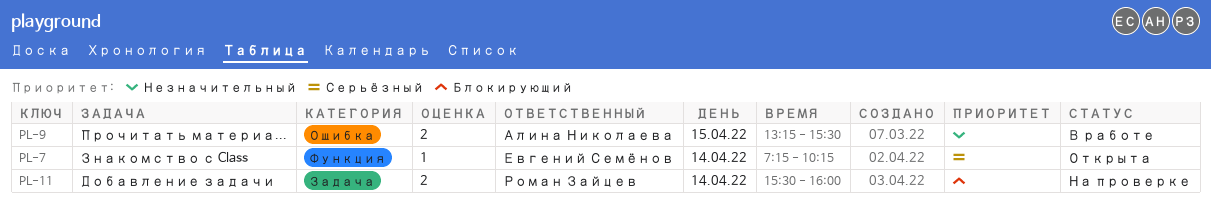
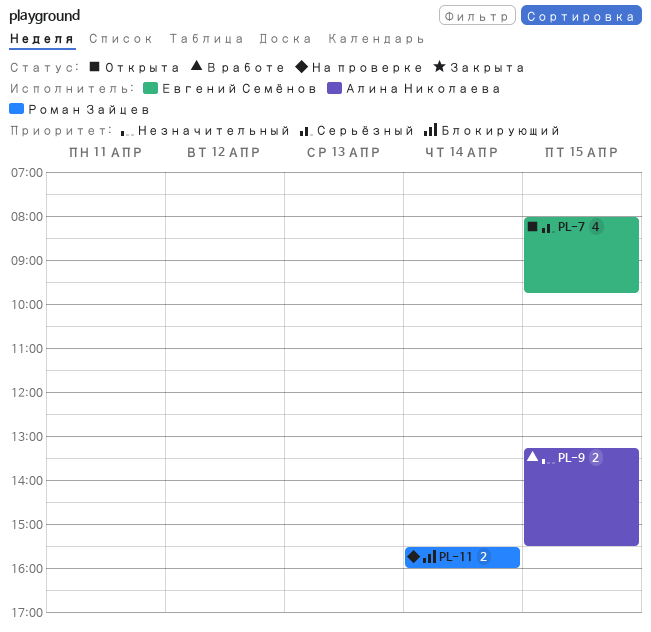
PL-7, estimate: 1 -> 4
PL-7, day: Apr 14 -> Apr 15
PL-7, begins: 07:15 -> 08:00
PL-7, ends: 10:15 -> 09:45

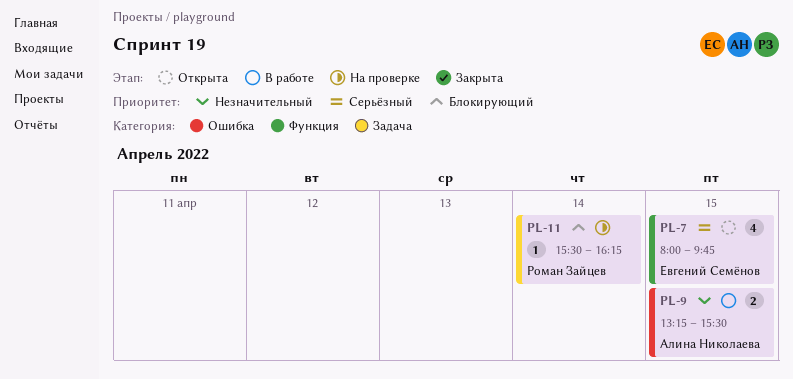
PL-11, estimate: 2 -> 1
PL-11, ends: 16:00 -> 16:15

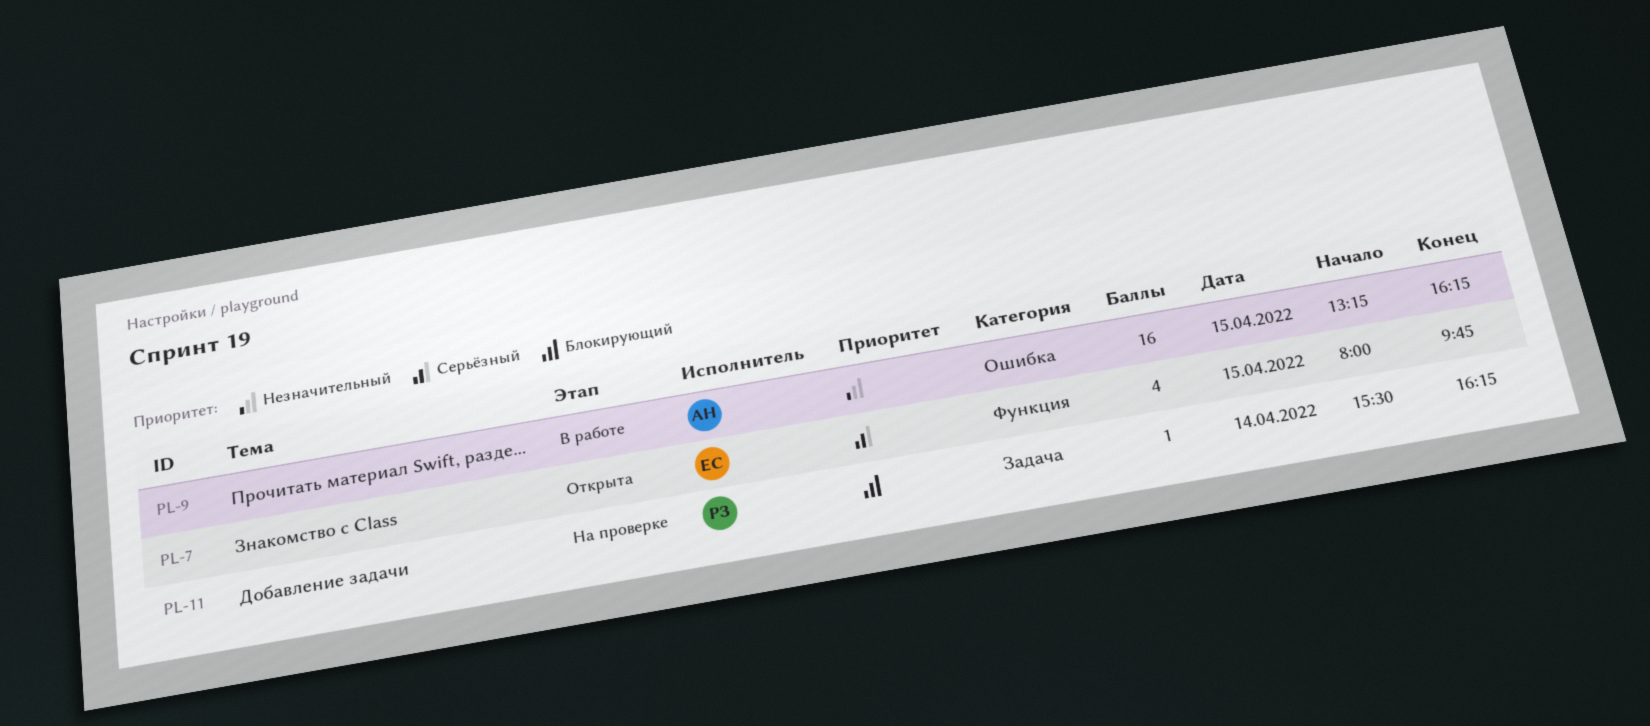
PL-9, estimate: 2 -> 16
PL-9, ends: 15:30 -> 16:15

